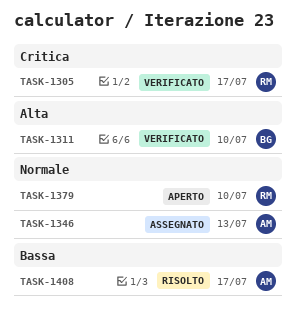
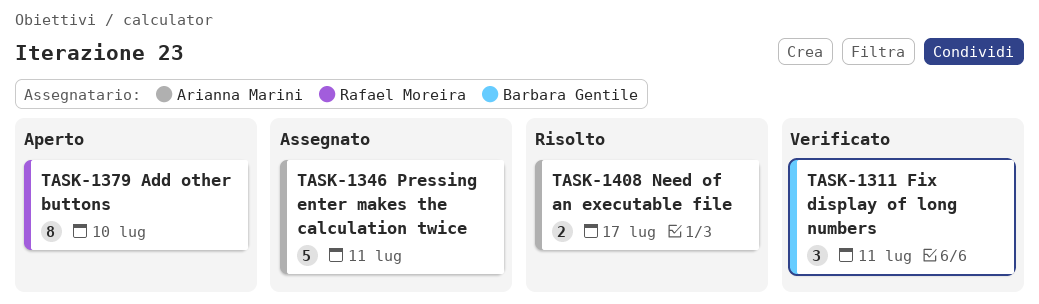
TASK-1305: present -> none
TASK-1311, due: Jul 10 -> Jul 11
TASK-1346, due: Jul 13 -> Jul 11

